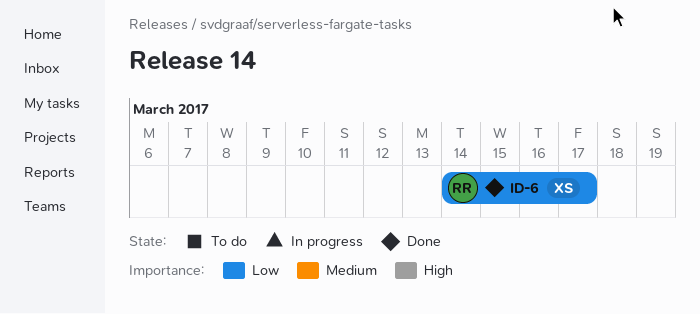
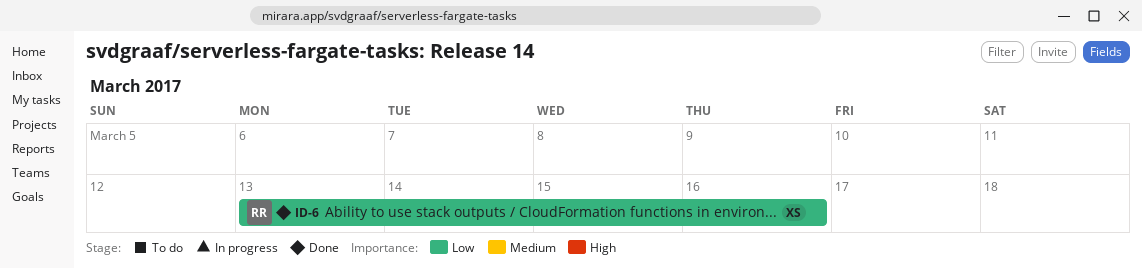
ID-6, start: Mar 14 -> Mar 13
ID-6, due: Mar 17 -> Mar 16

